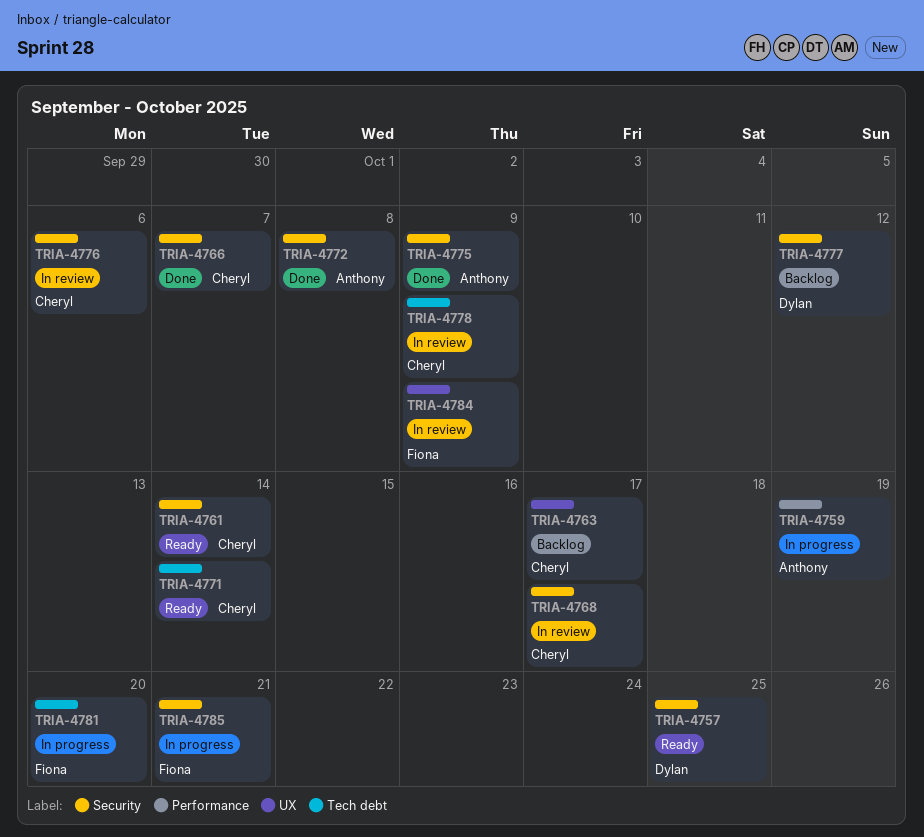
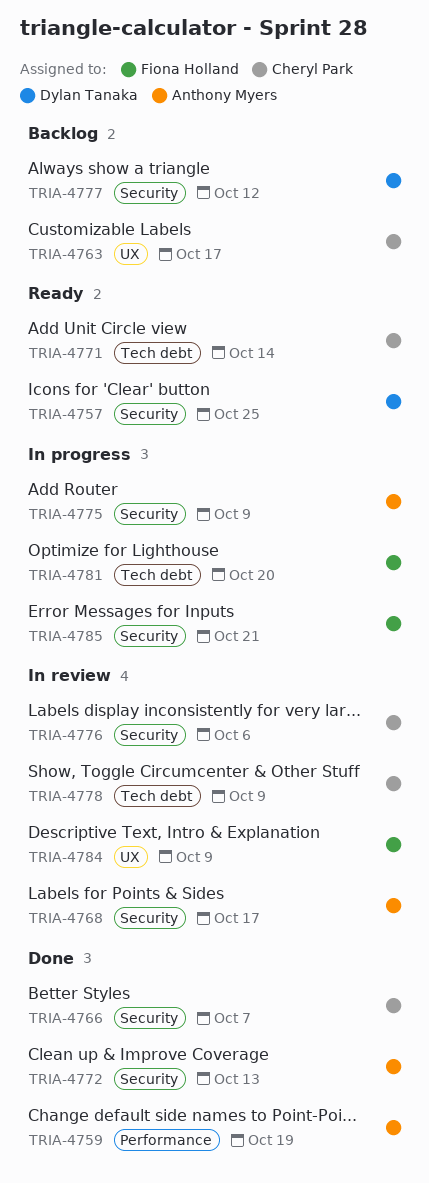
TRIA-4759, status: In progress -> Done
TRIA-4761: present -> none
TRIA-4768, owner: Cheryl Park -> Anthony Myers
TRIA-4772, due: Oct 8 -> Oct 13
TRIA-4775, status: Done -> In progress

